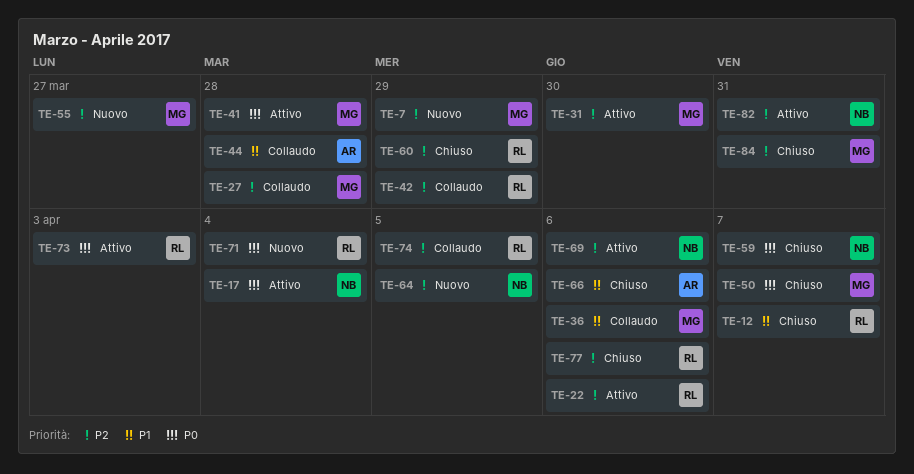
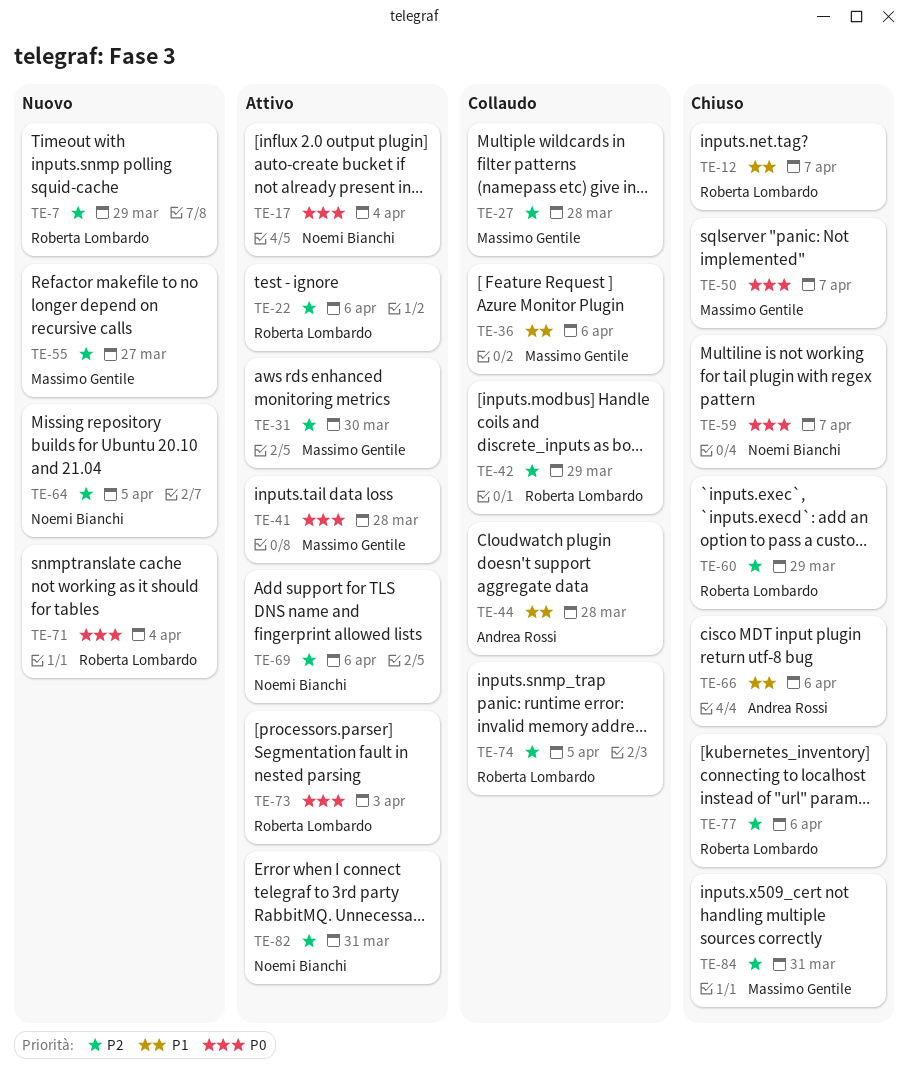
TE-7, owner: Massimo Gentile -> Roberta Lombardo

